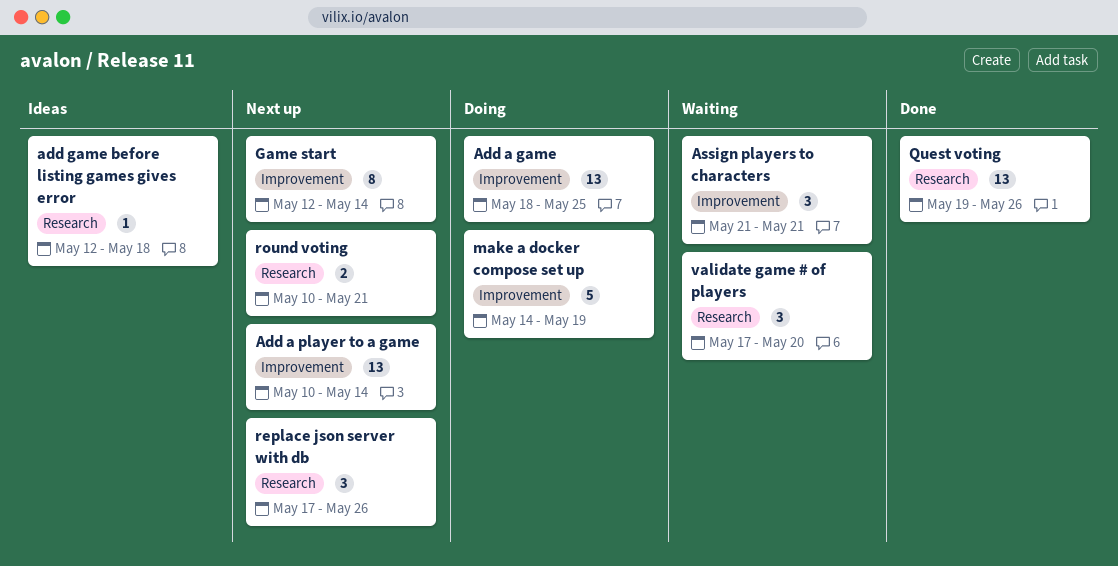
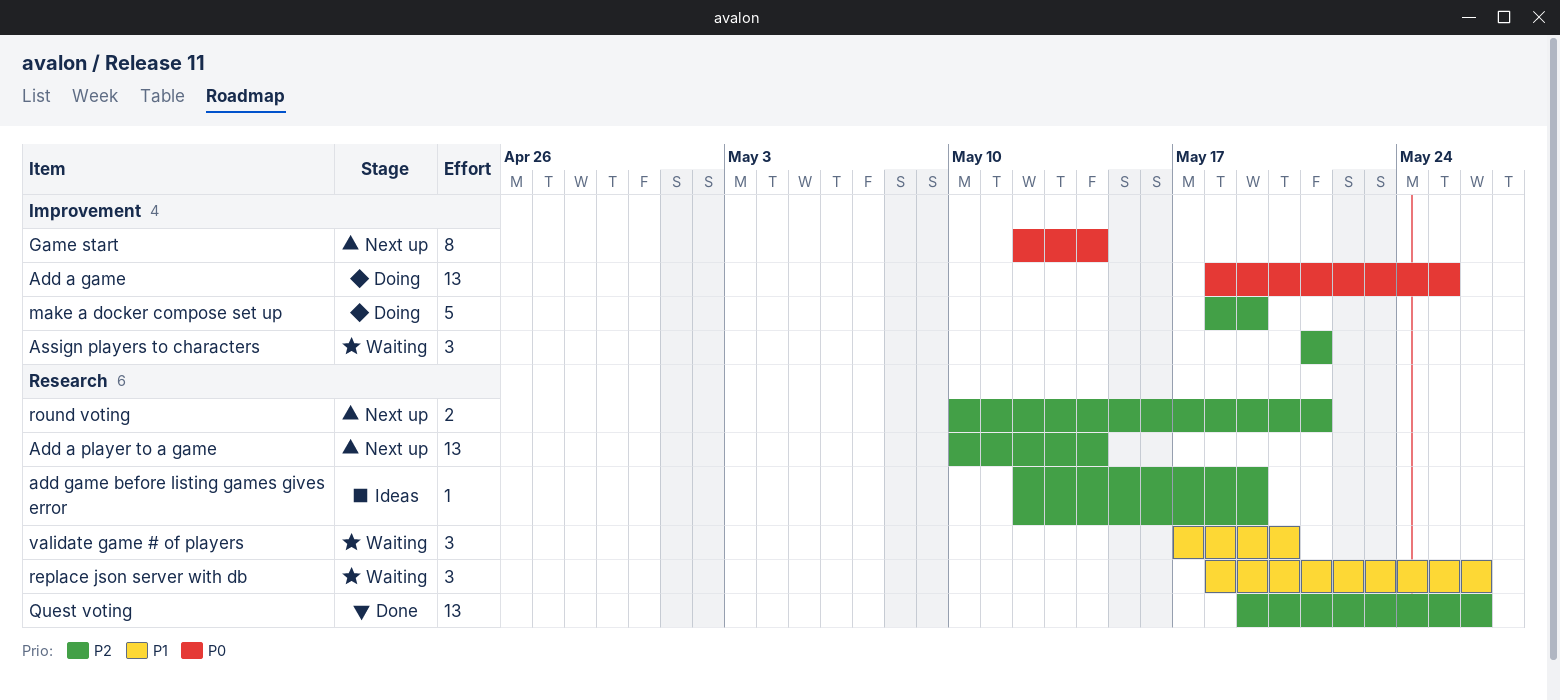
Add a player to a game, label: Improvement -> Research
add game before listing games gives error, due: May 18 -> May 19
make a docker compose set up, start: May 14 -> May 18
replace json server with db, status: Next up -> Waiting
replace json server with db, start: May 17 -> May 18

